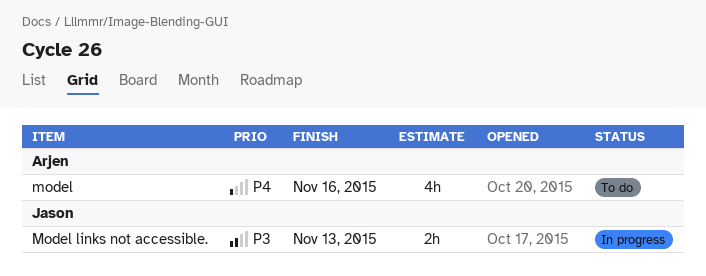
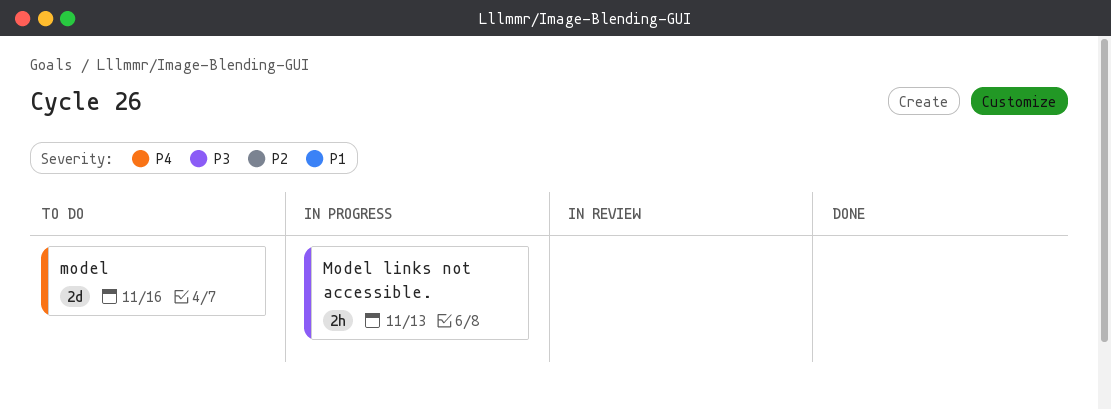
model, estimate: 4h -> 2d

